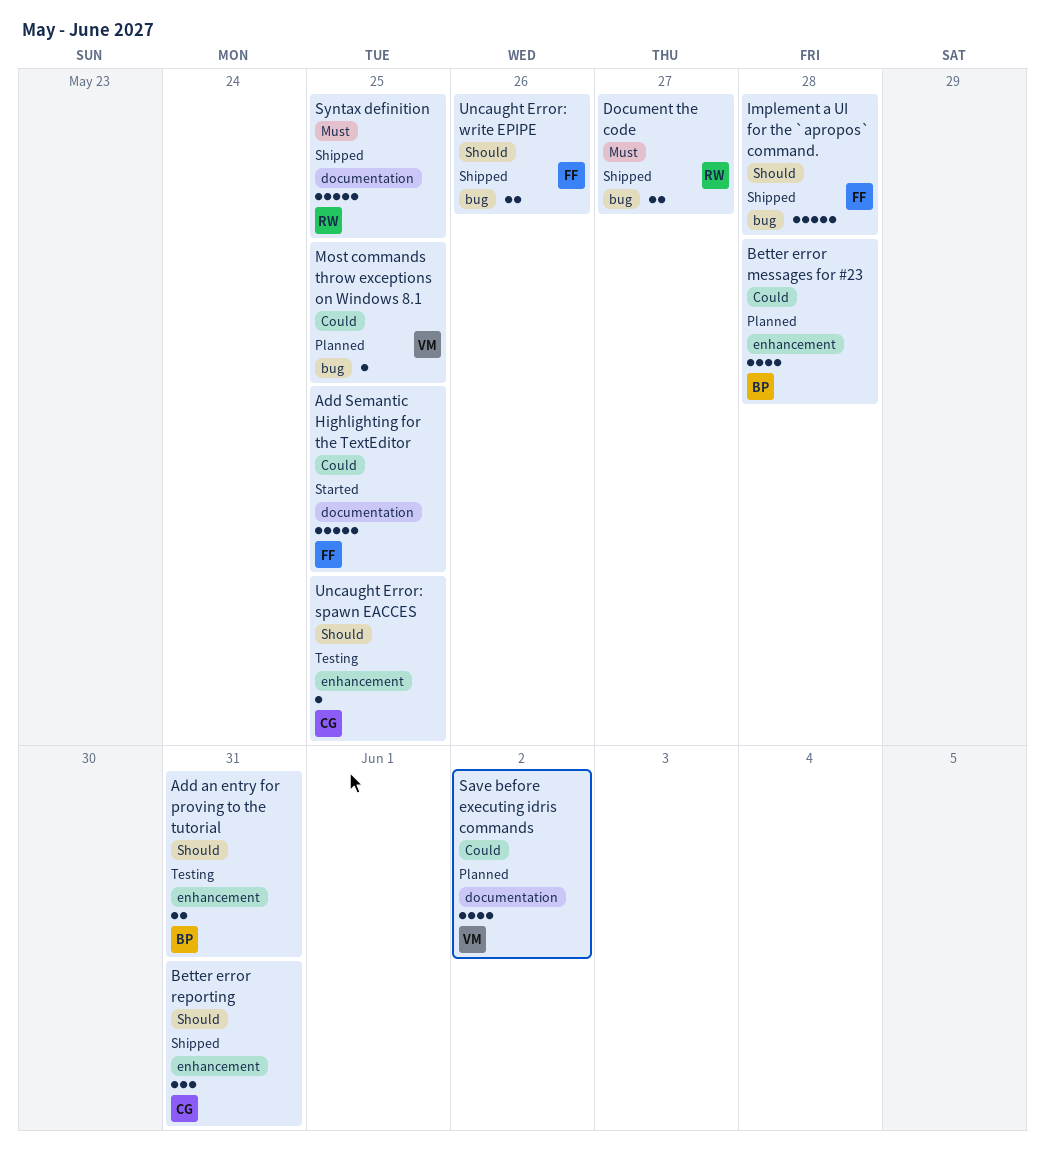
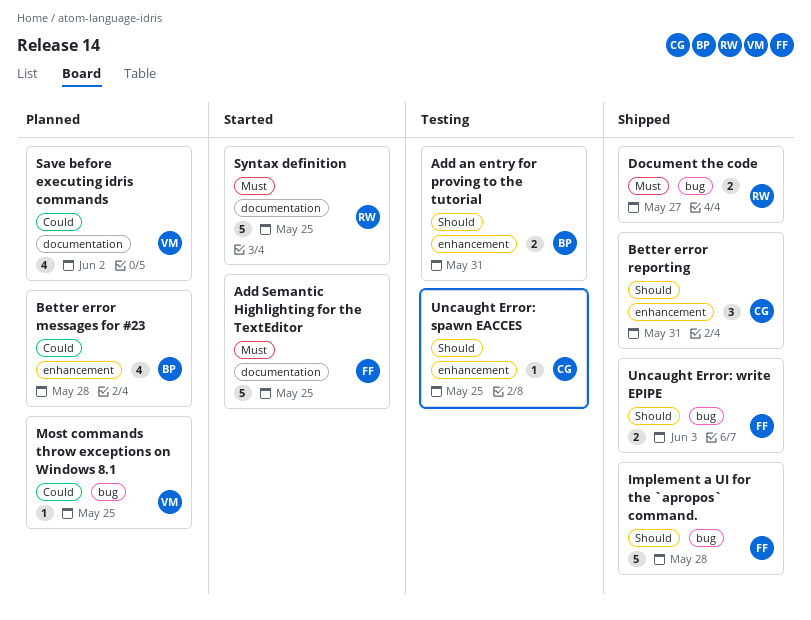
Add Semantic Highlighting for the TextEditor, priority: Could -> Must
Syntax definition, status: Shipped -> Started
Uncaught Error: write EPIPE, due: May 26 -> Jun 3

